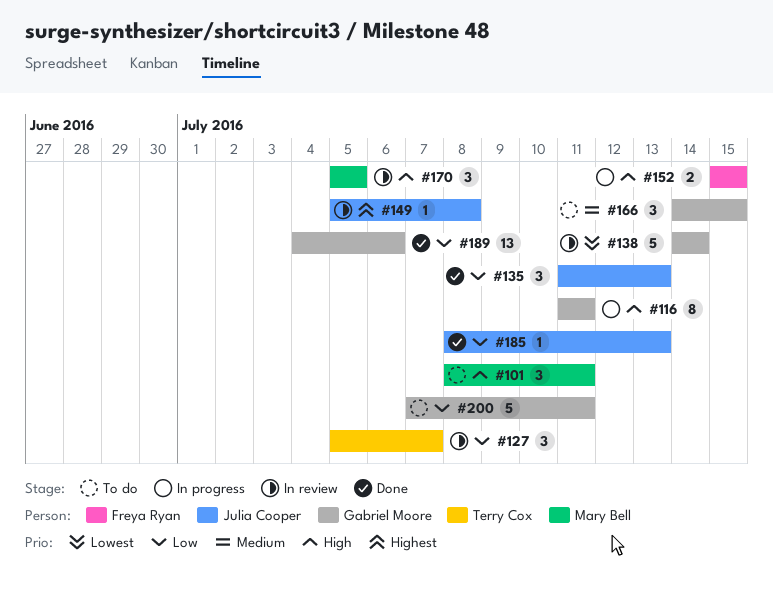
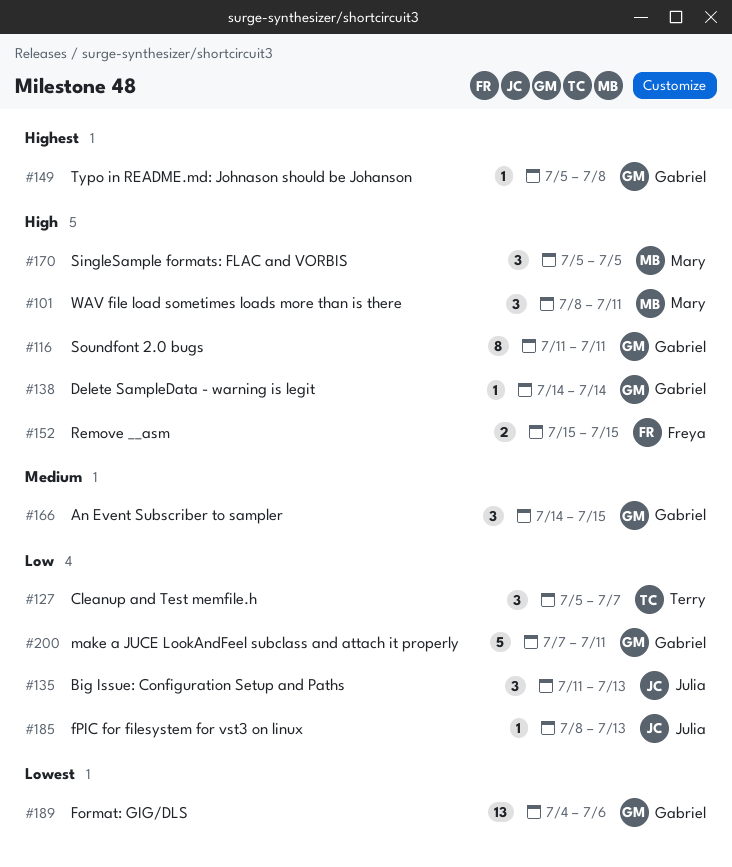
#138, priority: Lowest -> High
#138, estimate: 5 -> 1
#149, owner: Julia Cooper -> Gabriel Moore
#189, priority: Low -> Lowest

